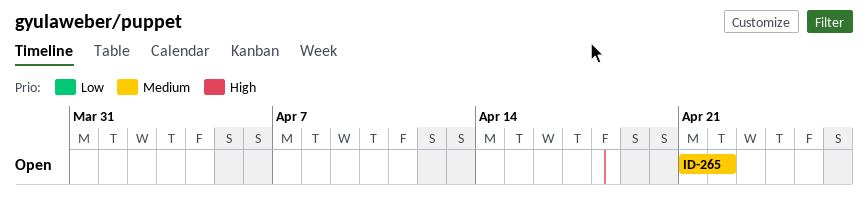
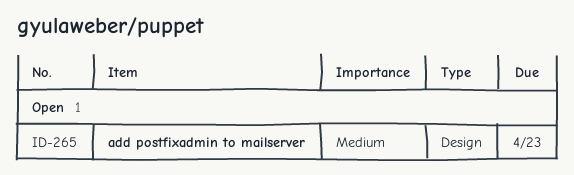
ID-265, due: Apr 22 -> Apr 23

